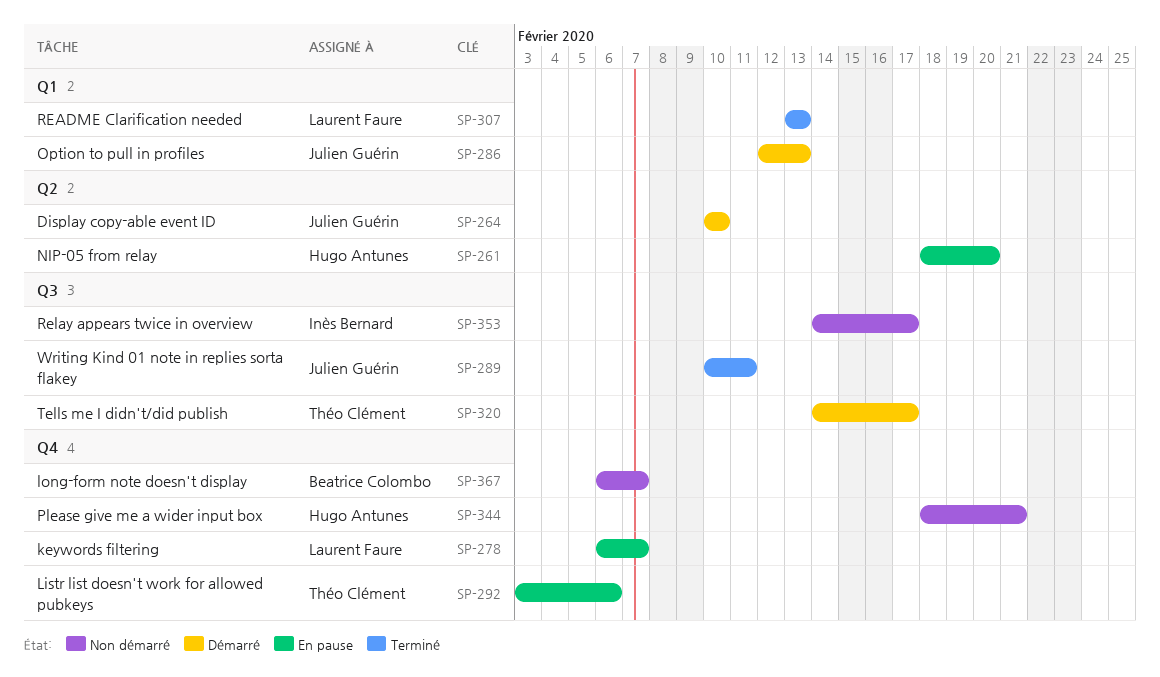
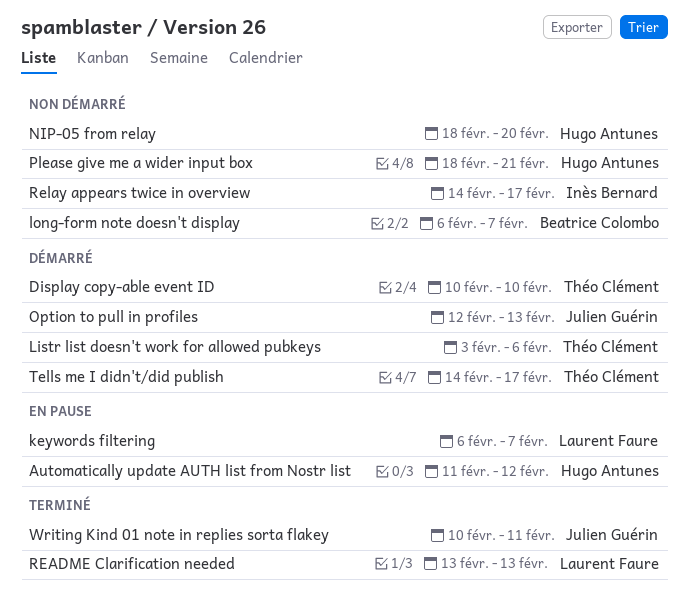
Automatically update AUTH list from Nostr list: none -> present
Display copy-able event ID, owner: Julien Guérin -> Théo Clément
Listr list doesn't work for allowed pubkeys, status: En pause -> Démarré
NIP-05 from relay, status: En pause -> Non démarré

